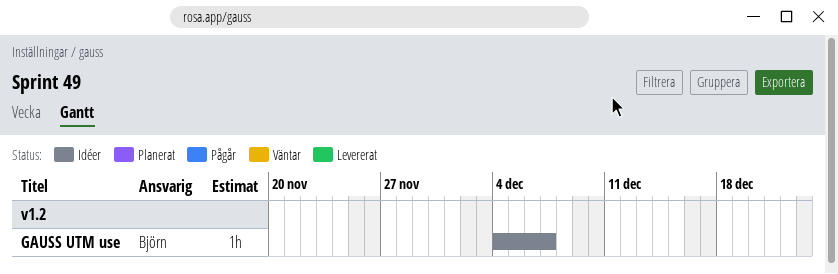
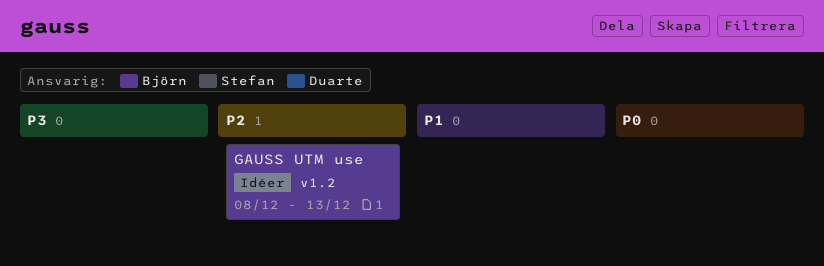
GAUSS UTM use, start: Dec 4 -> Dec 8
GAUSS UTM use, due: Dec 7 -> Dec 13

